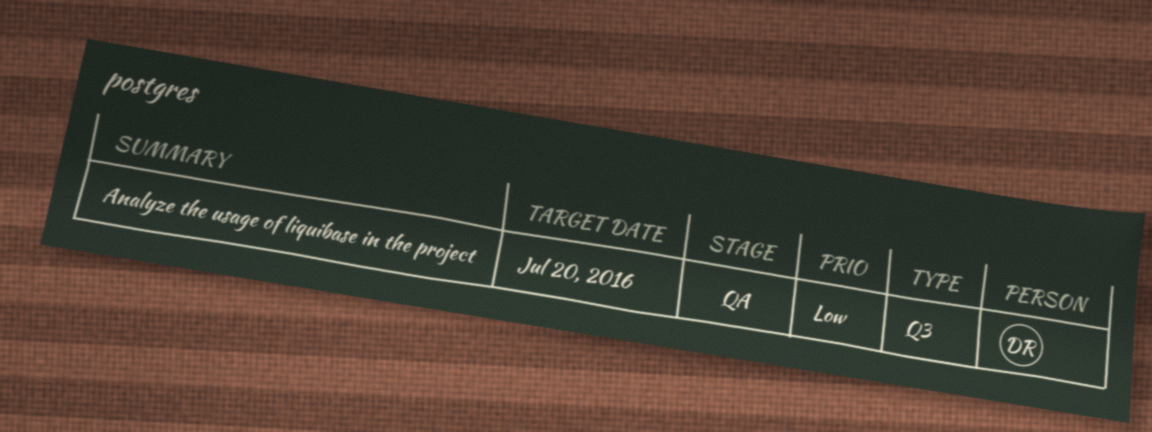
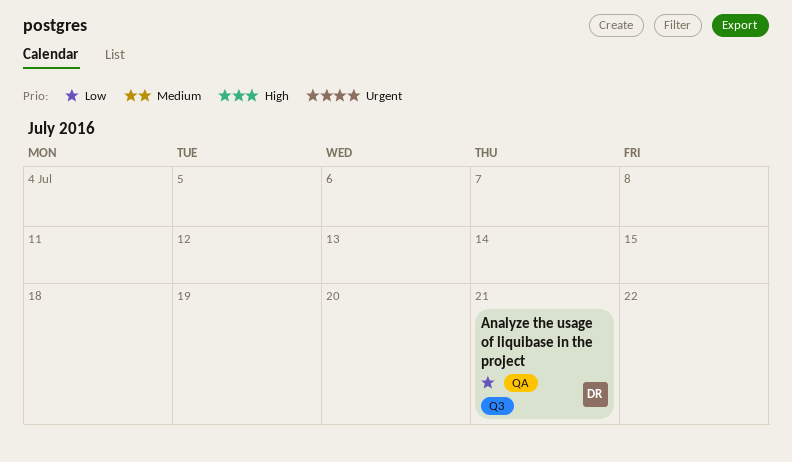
Analyze the usage of liquibase in the project, due: Jul 20 -> Jul 21

